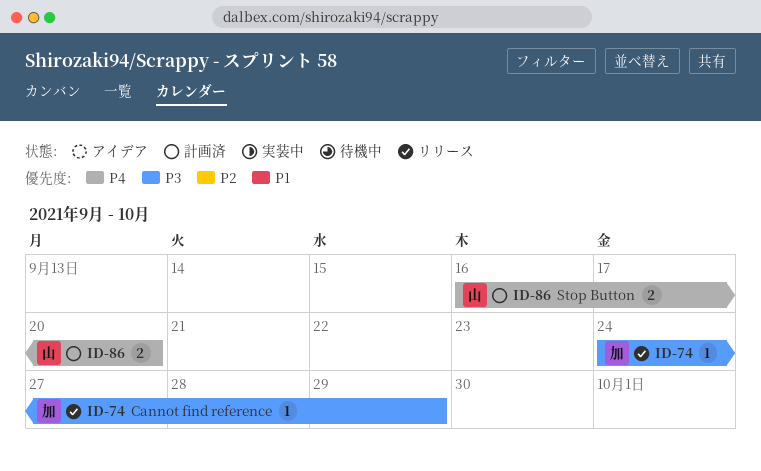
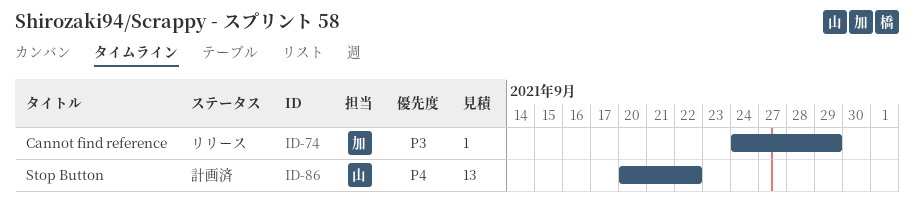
ID-86, estimate: 2 -> 13
ID-86, start: Sep 16 -> Sep 20
ID-86, due: Sep 20 -> Sep 22

